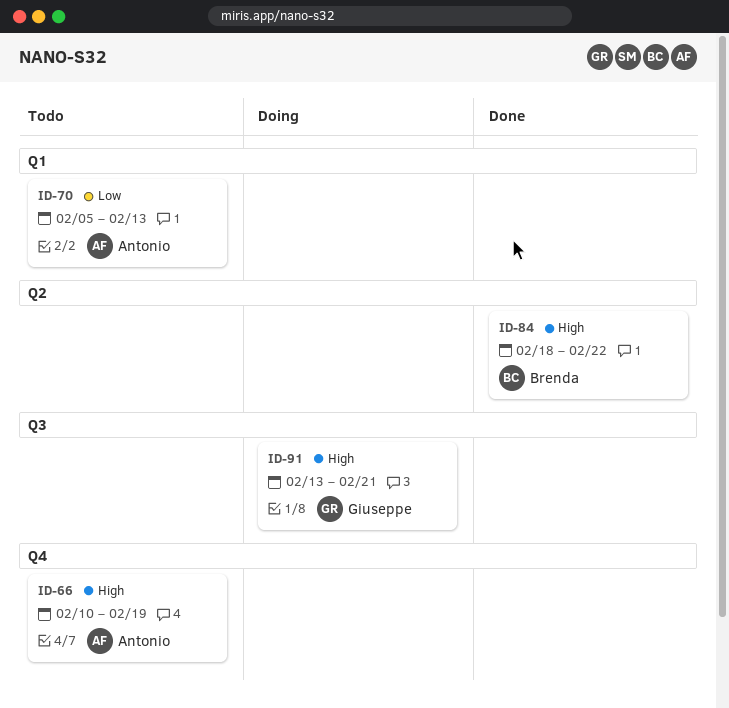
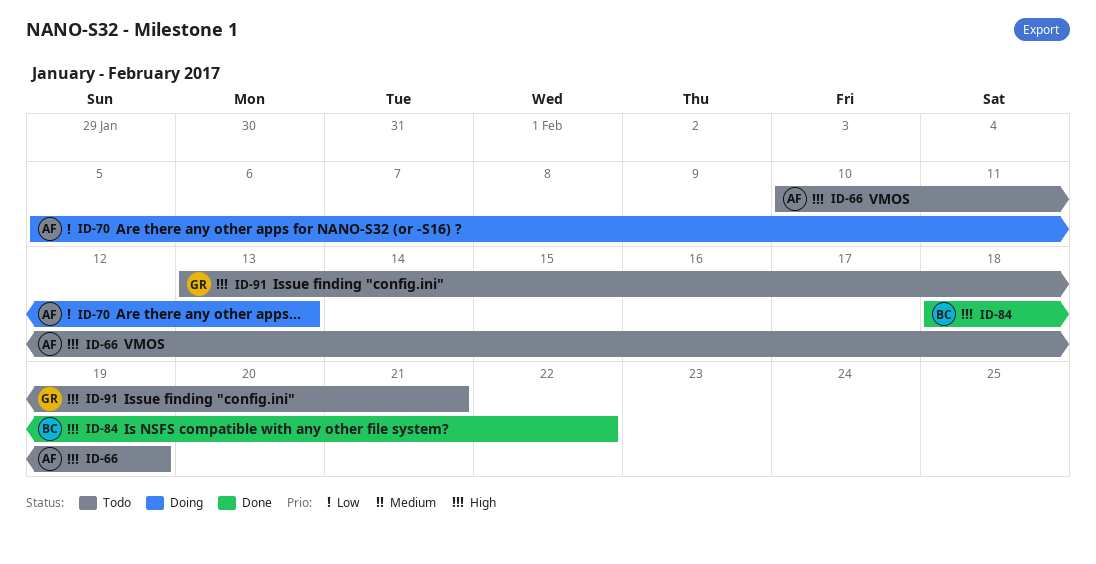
ID-70, status: Todo -> Doing
ID-91, status: Doing -> Todo

